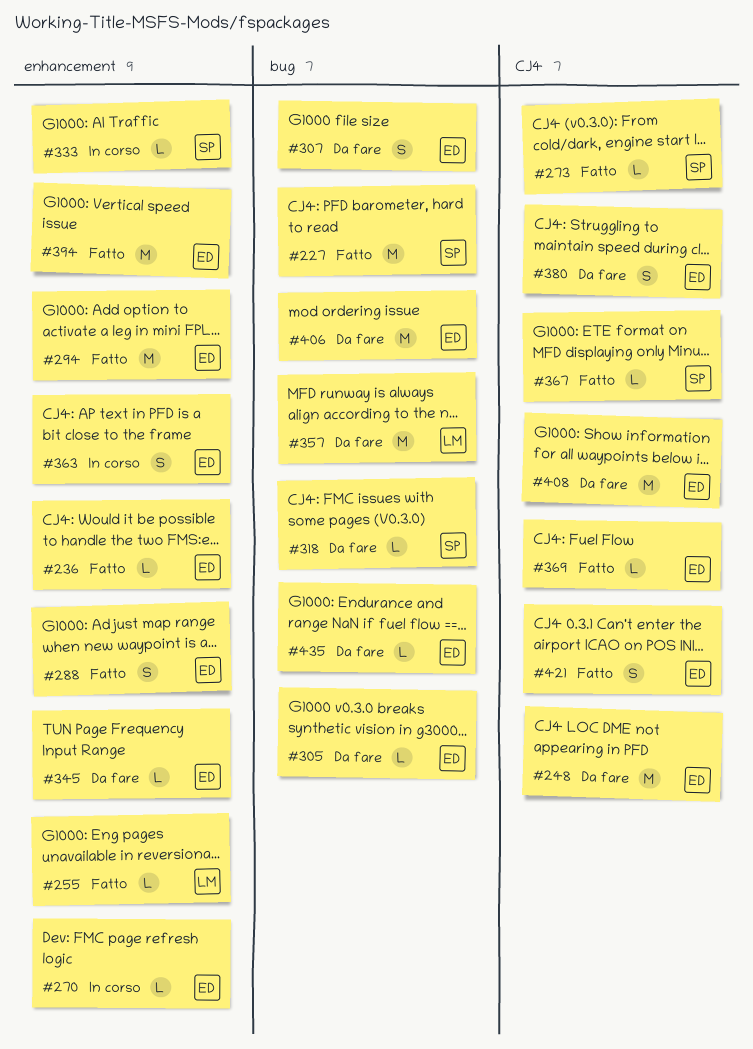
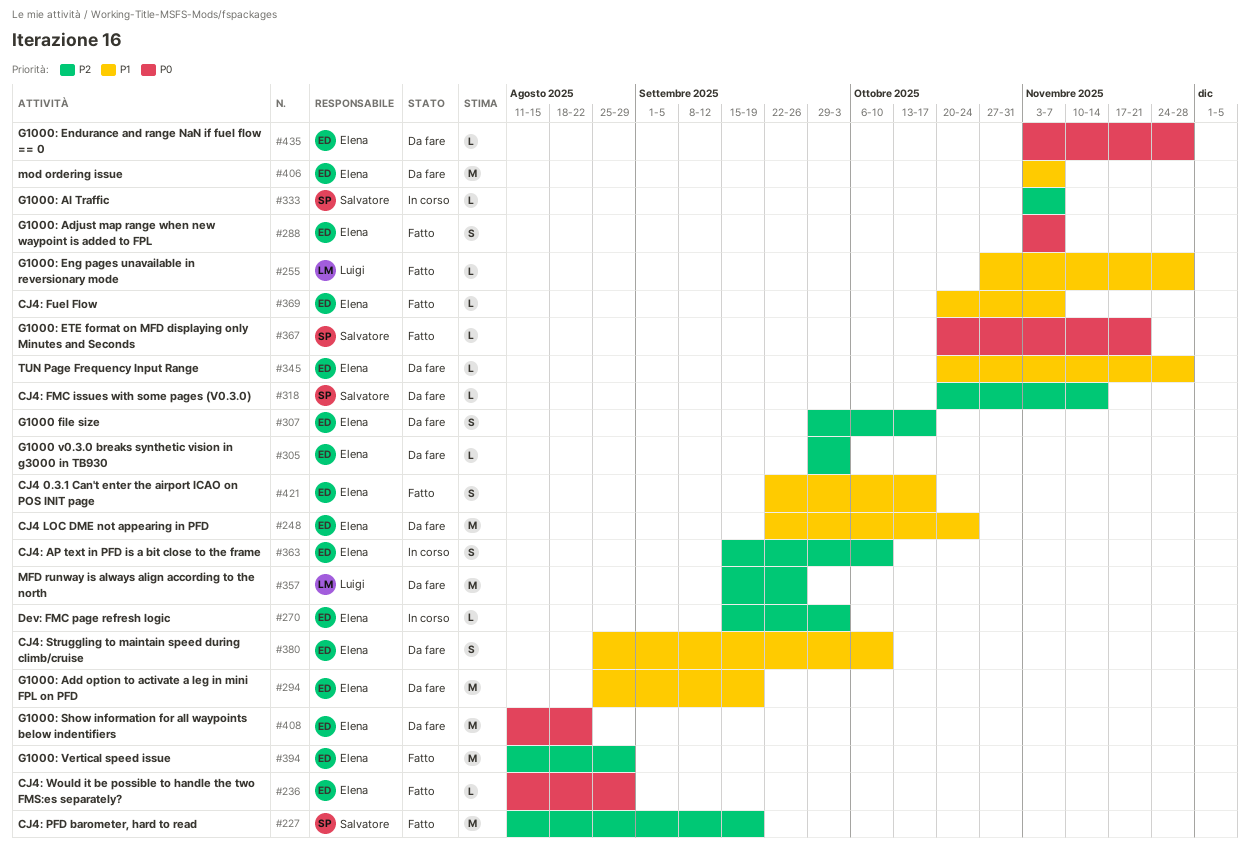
#273: present -> none
#294, status: Fatto -> Da fare

